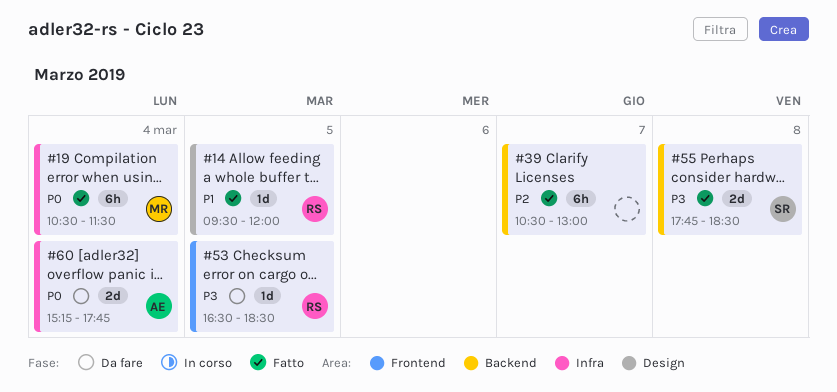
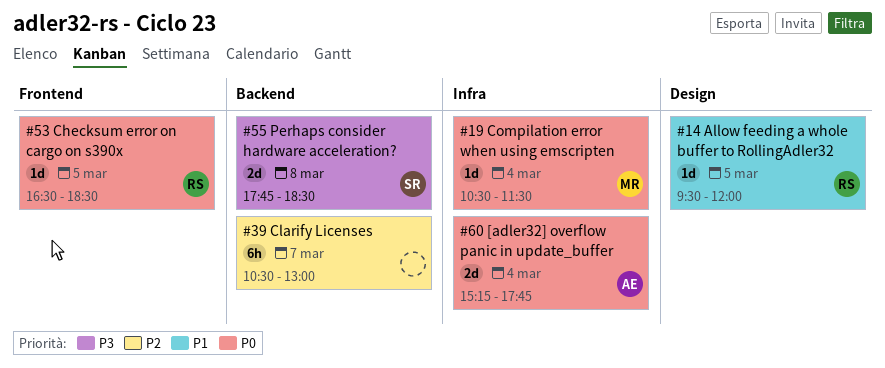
#19, estimate: 6h -> 1d
#53, priority: P3 -> P0

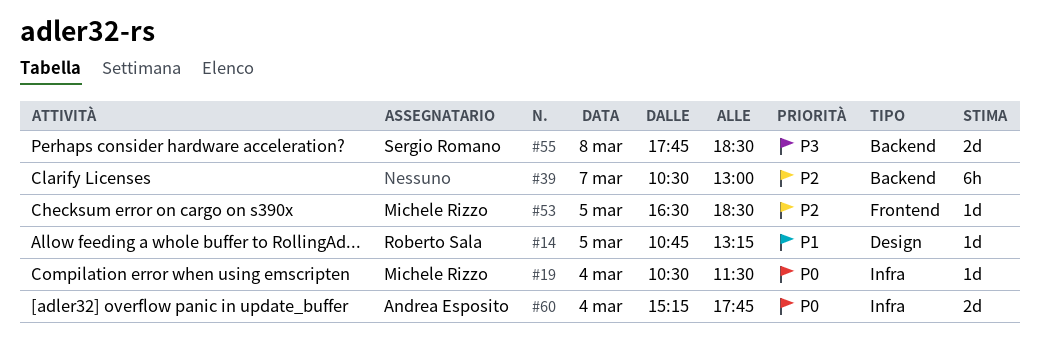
#14, begins: 09:30 -> 10:45
#14, ends: 12:00 -> 13:15
#53, owner: Roberto Sala -> Michele Rizzo
#53, priority: P0 -> P2

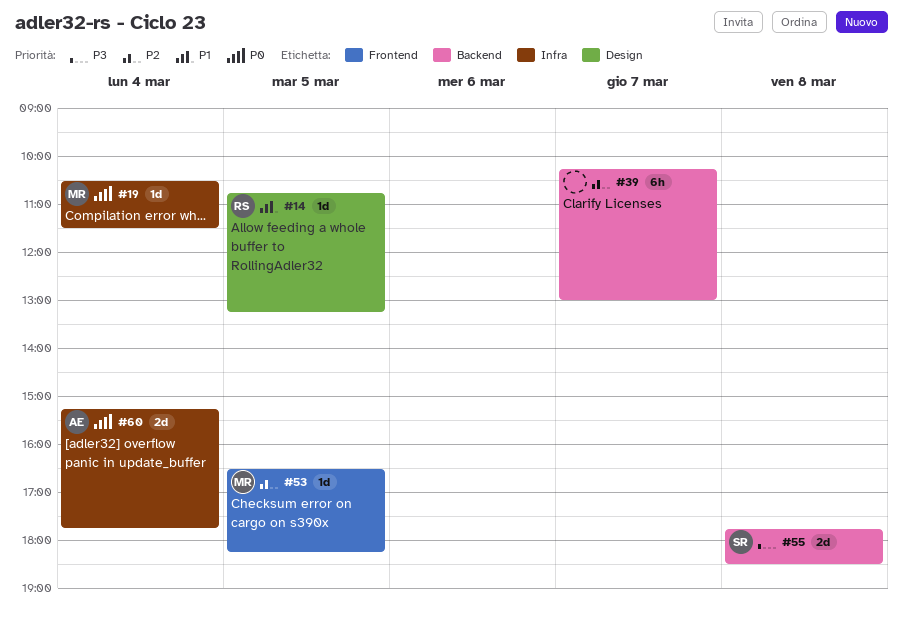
#39, begins: 10:30 -> 10:15
#53, ends: 18:30 -> 18:15

